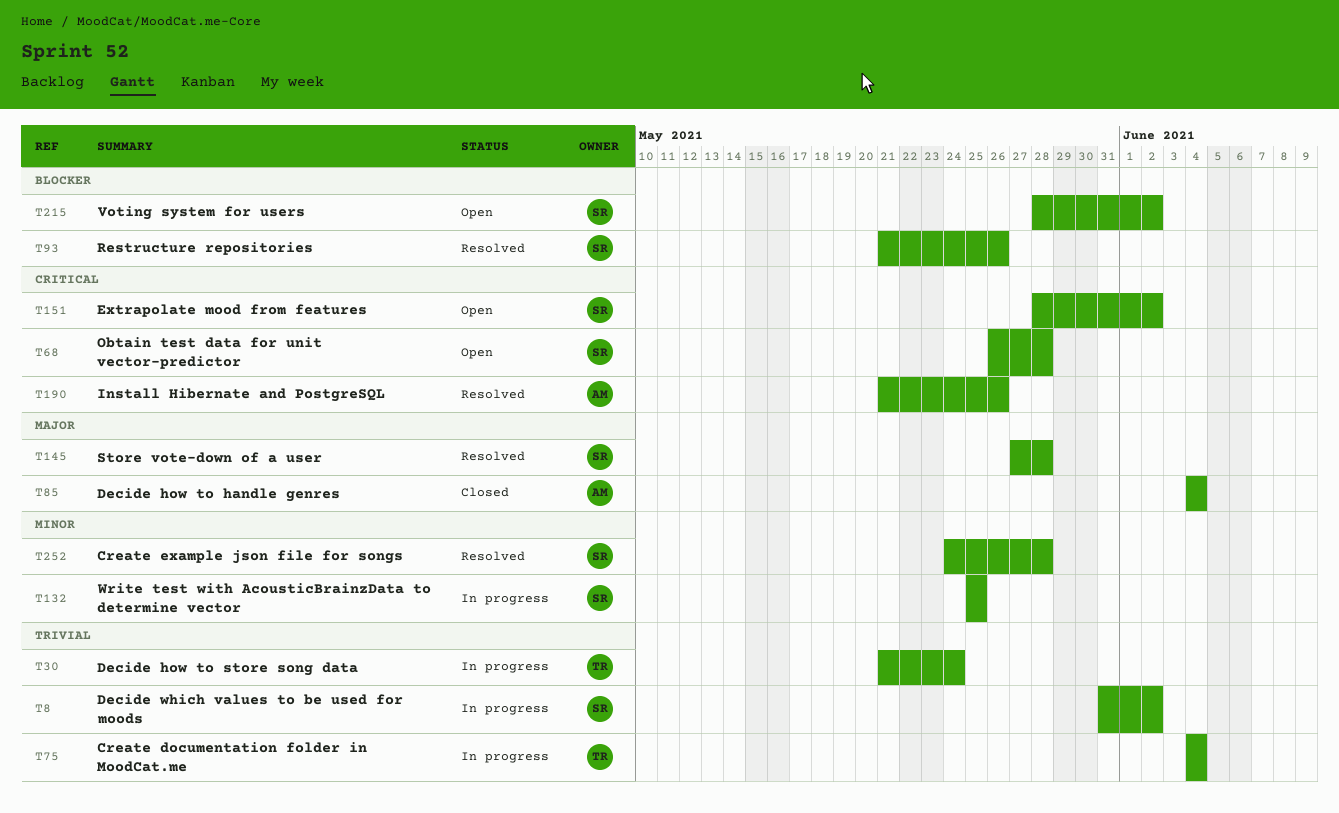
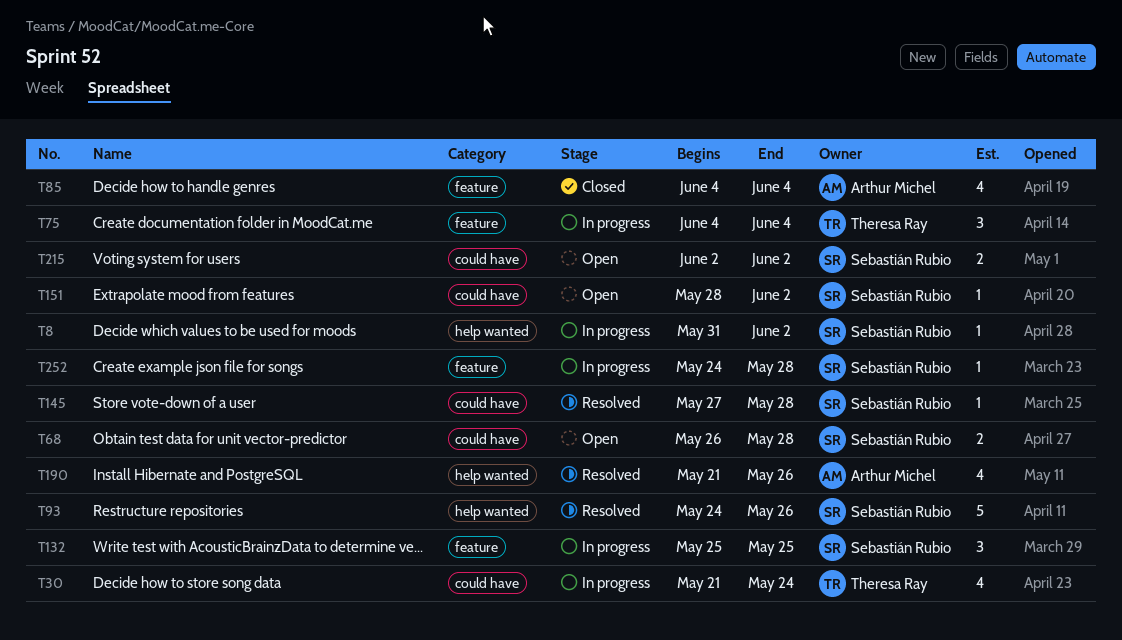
T93, start: May 21 -> May 24
T215, start: May 28 -> Jun 2
T252, status: Resolved -> In progress

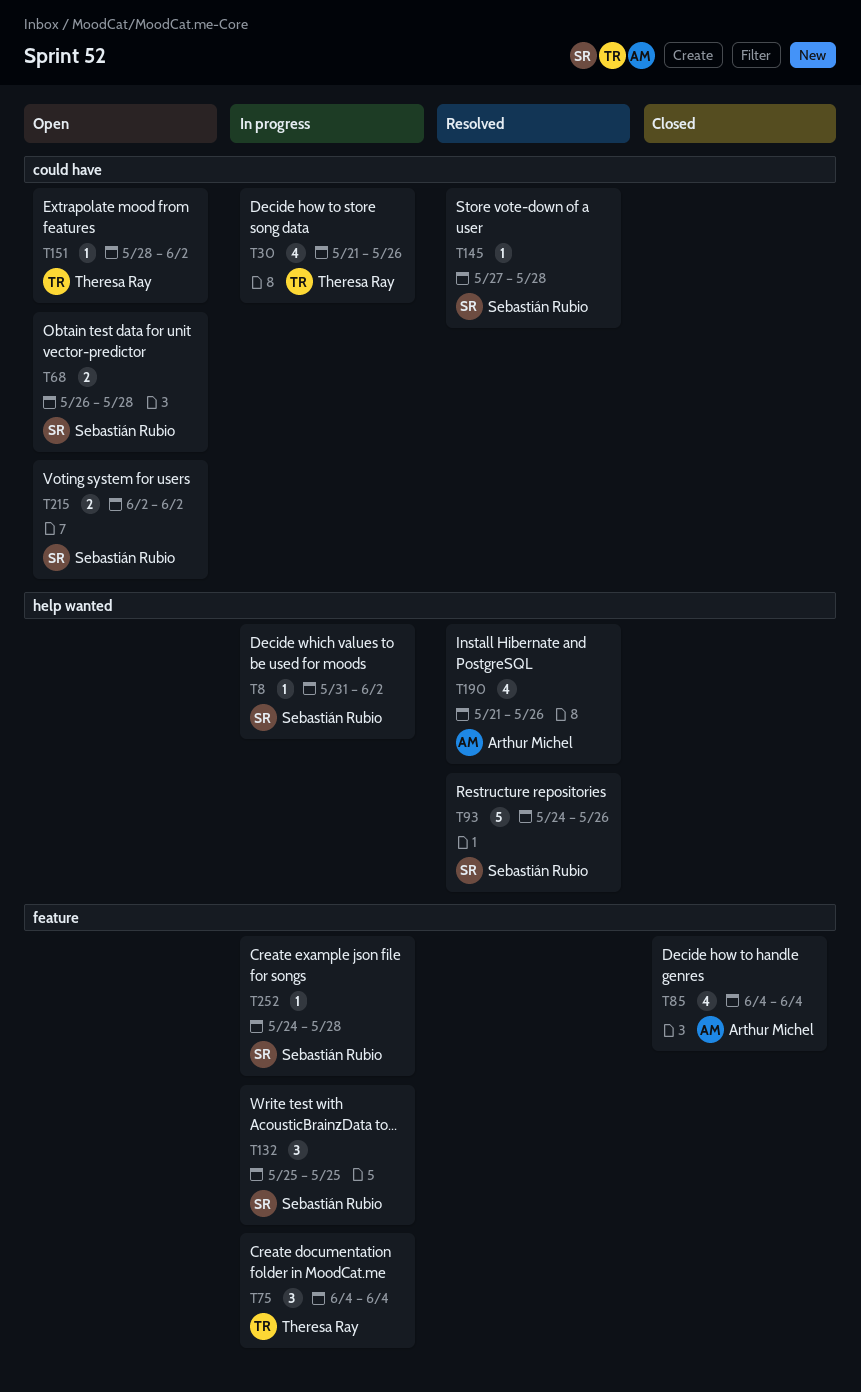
T30, due: May 24 -> May 26
T151, owner: Sebastián Rubio -> Theresa Ray

